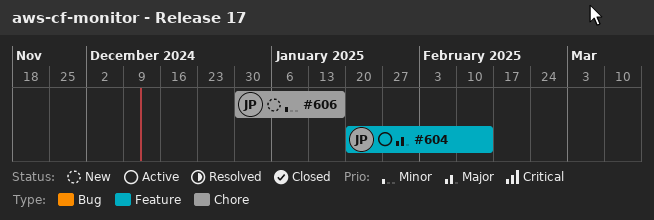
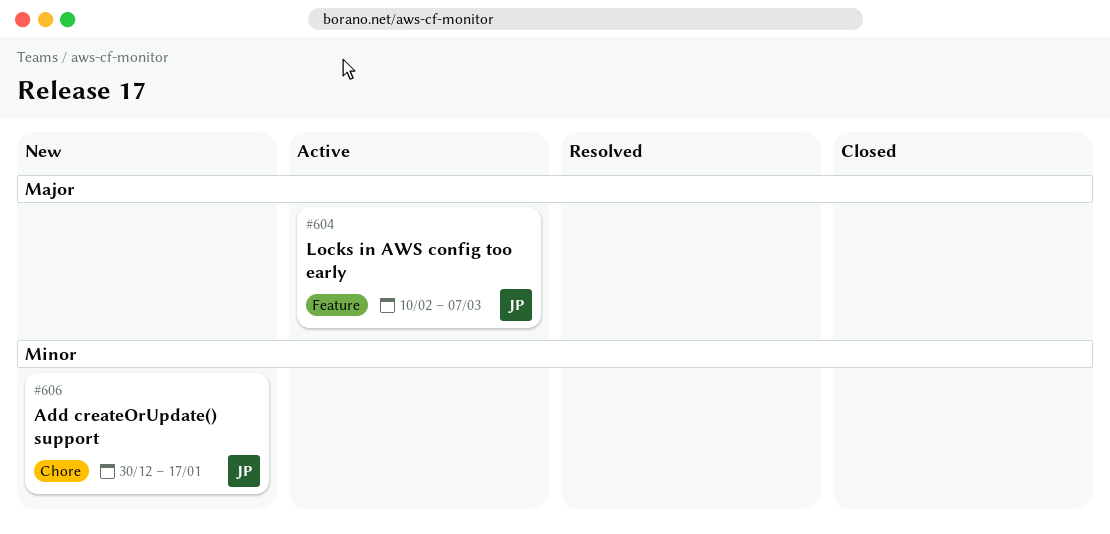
#604, start: Jan 20 -> Feb 10
#604, due: Feb 14 -> Mar 7

